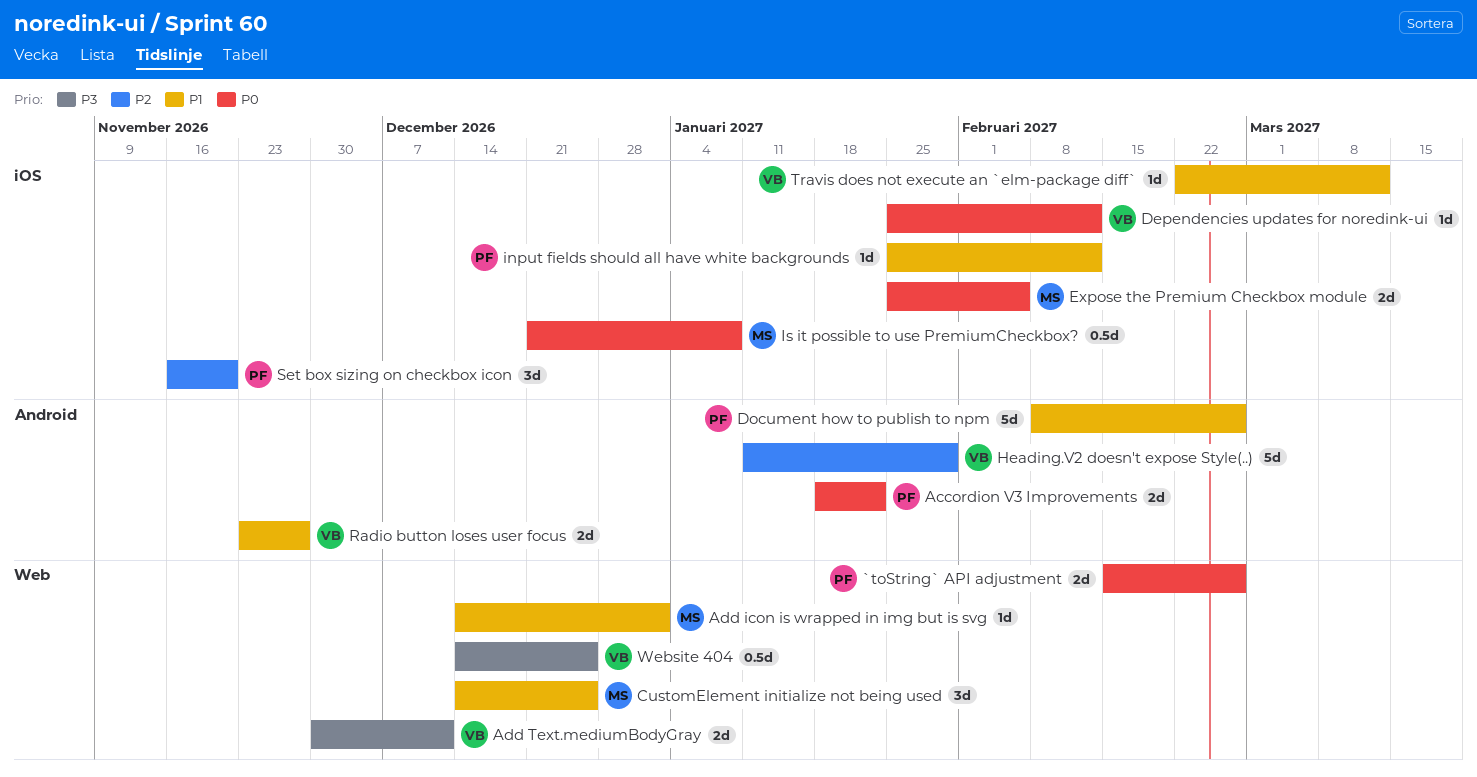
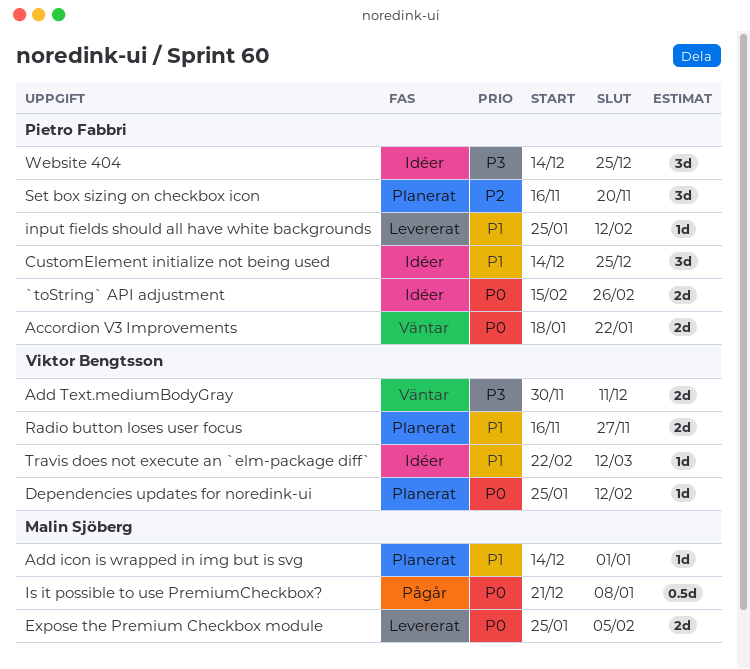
CustomElement initialize not being used, owner: Malin Sjöberg -> Pietro Fabbri
Document how to publish to npm: present -> none
Heading.V2 doesn't expose Style(..): present -> none
Radio button loses user focus, start: Nov 23 -> Nov 16
Website 404, owner: Viktor Bengtsson -> Pietro Fabbri
Website 404, estimate: 0.5d -> 3d

